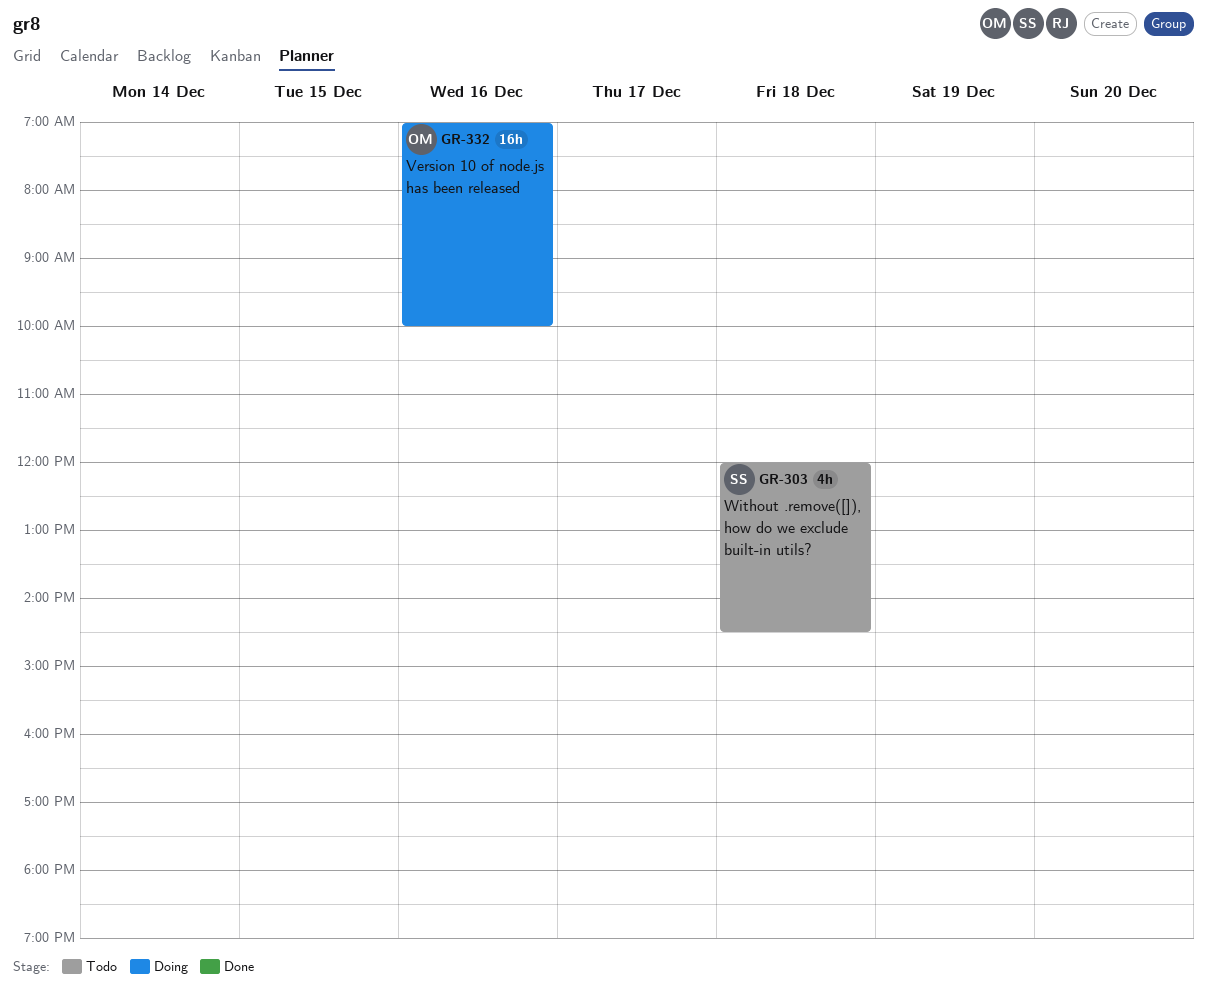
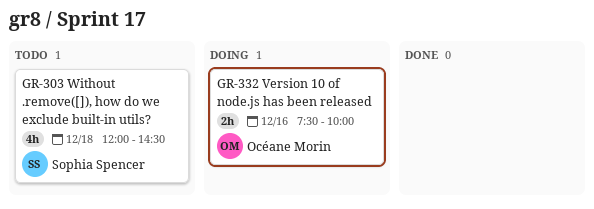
GR-332, estimate: 16h -> 2h
GR-332, begins: 07:00 -> 07:30

